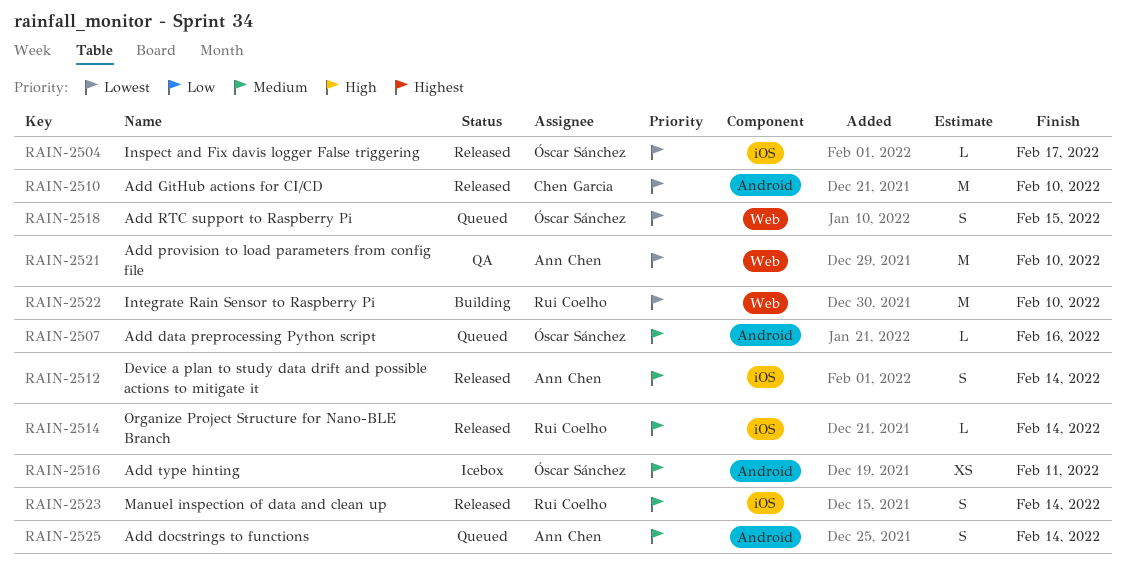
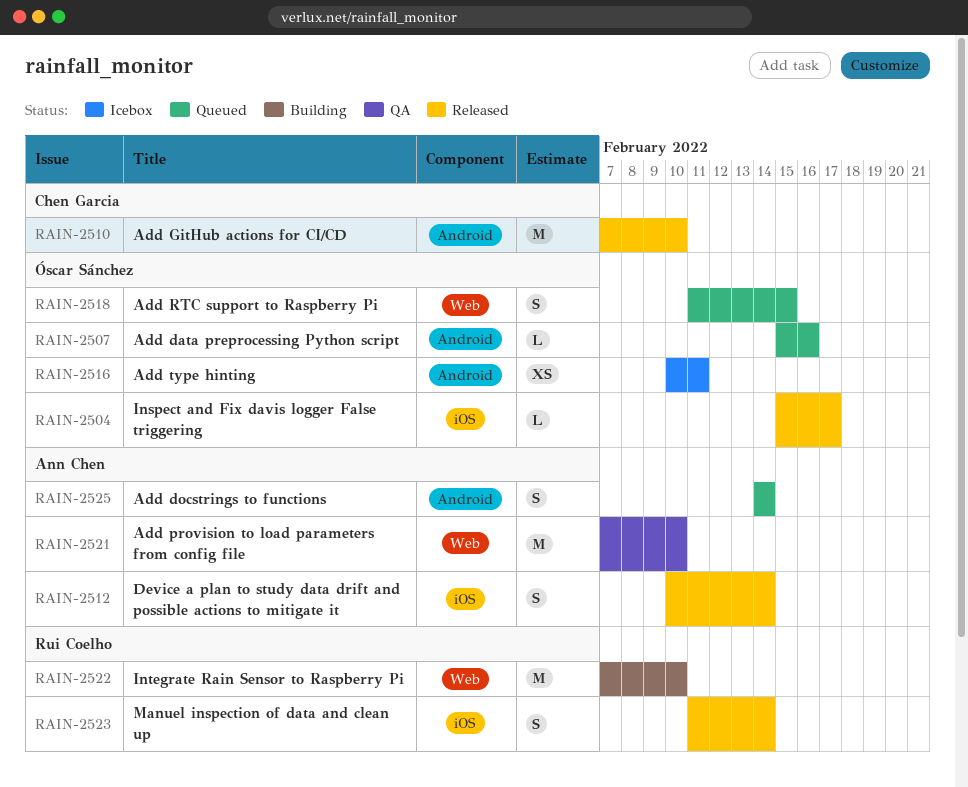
RAIN-2514: present -> none

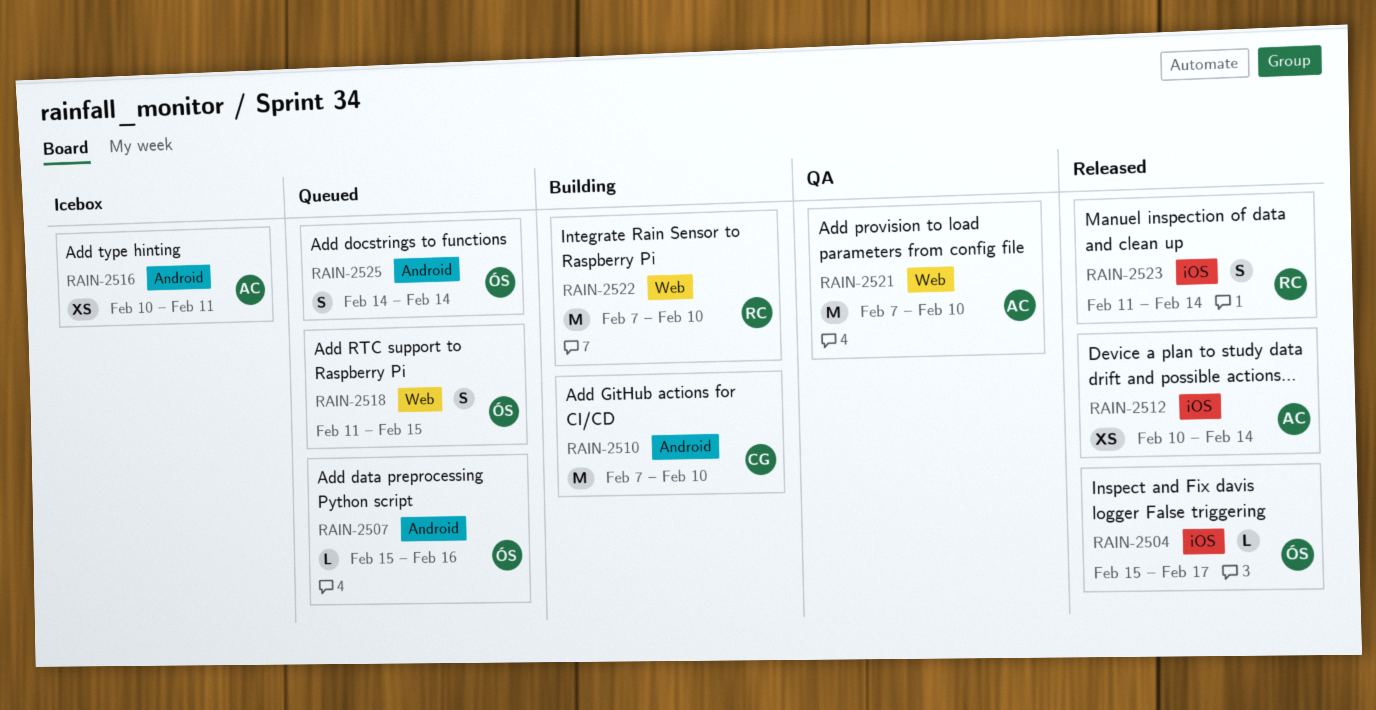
RAIN-2510, status: Released -> Building
RAIN-2512, estimate: S -> XS
RAIN-2516, owner: Óscar Sánchez -> Ann Chen
RAIN-2525, owner: Ann Chen -> Óscar Sánchez

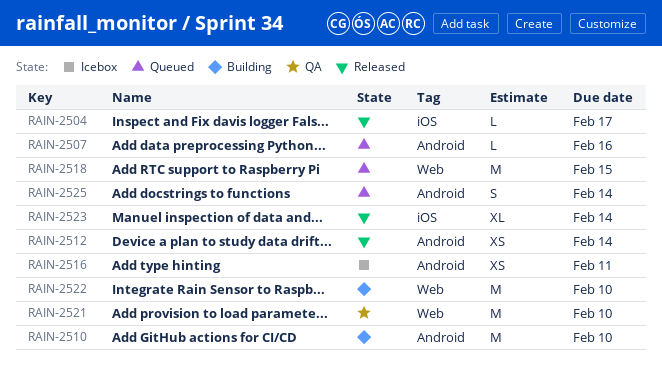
RAIN-2512, label: iOS -> Android
RAIN-2518, estimate: S -> M
RAIN-2523, estimate: S -> XL

